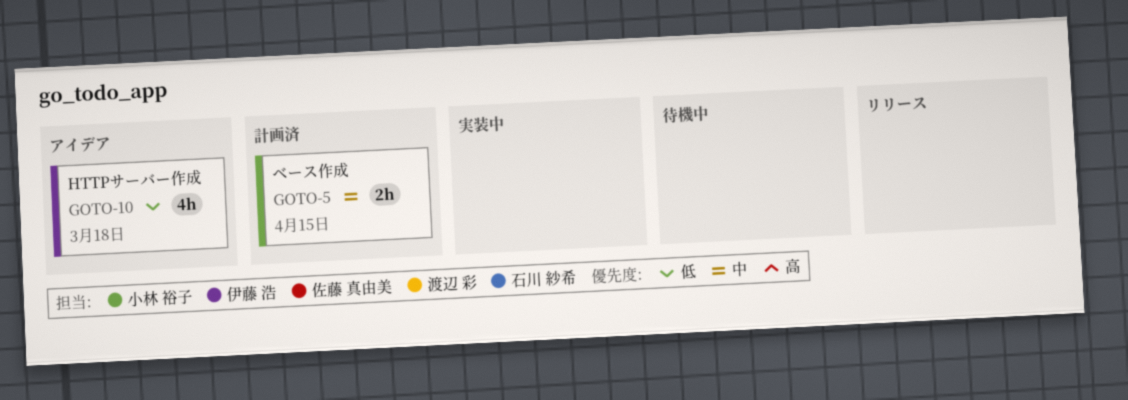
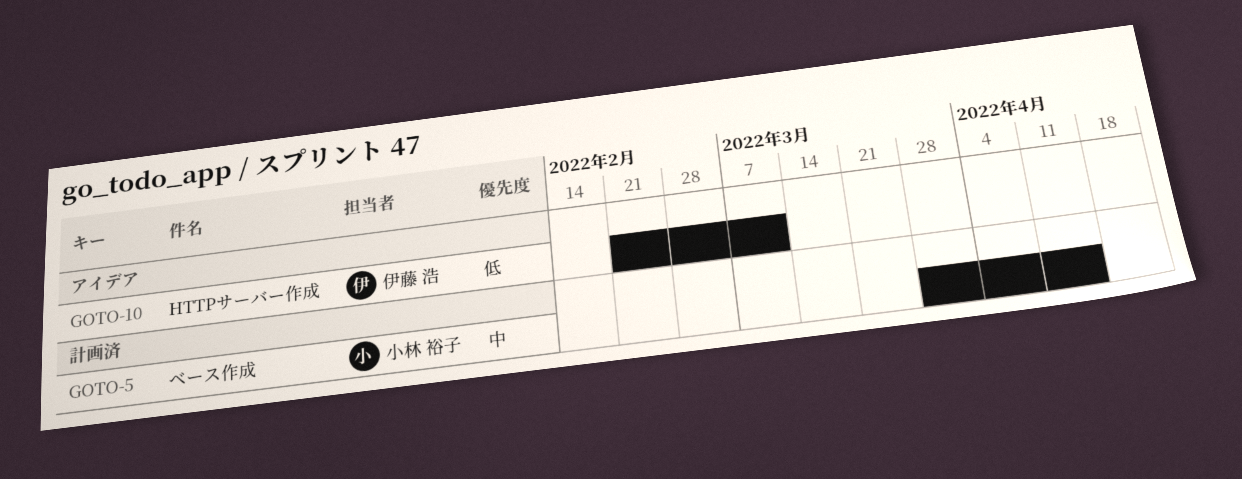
GOTO-10, due: Mar 18 -> Mar 11

